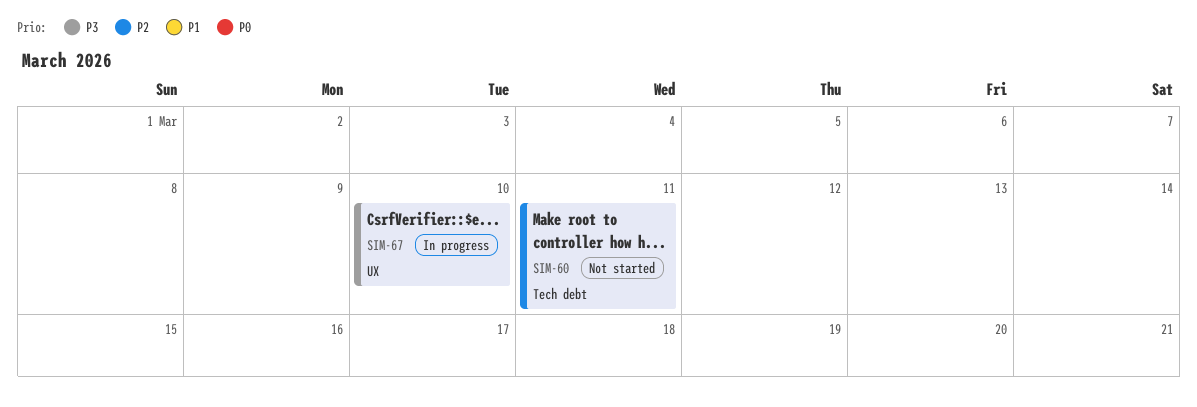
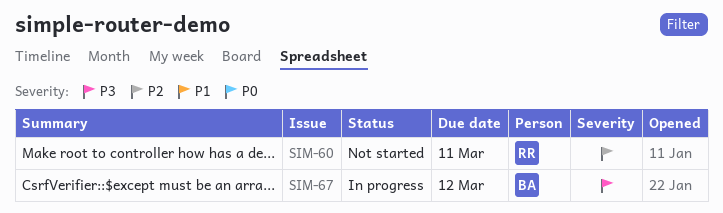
SIM-67, due: Mar 10 -> Mar 12

